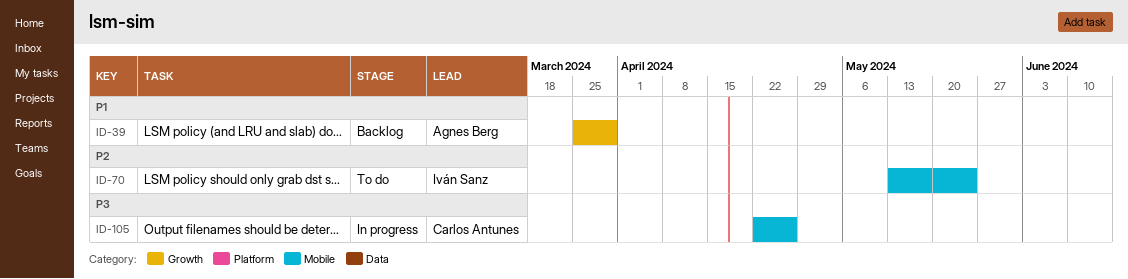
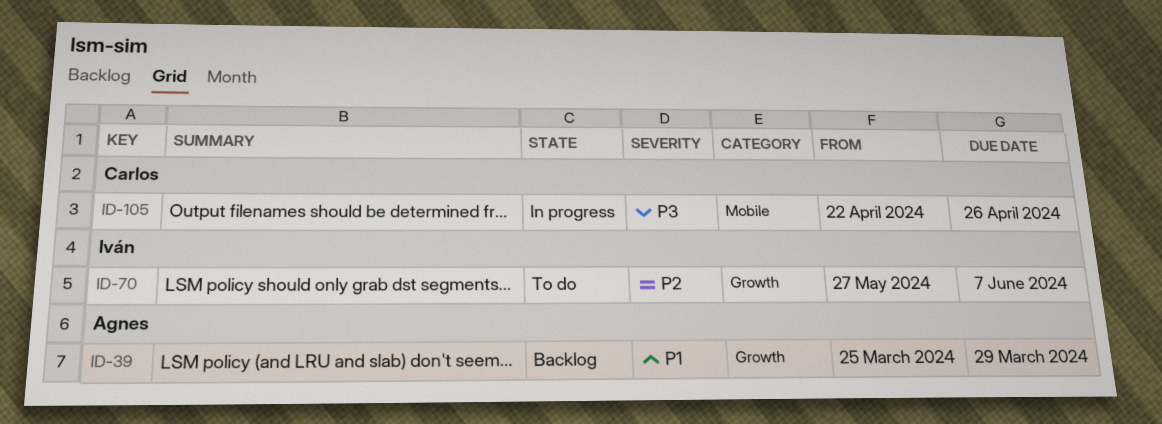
ID-70, label: Mobile -> Growth
ID-70, start: May 13 -> May 27
ID-70, due: May 24 -> Jun 7

